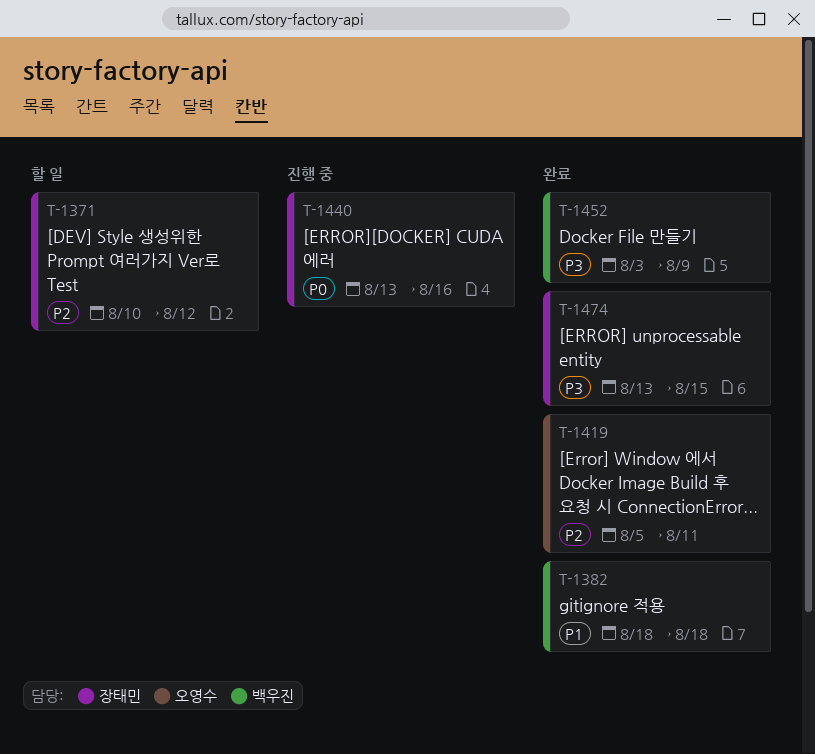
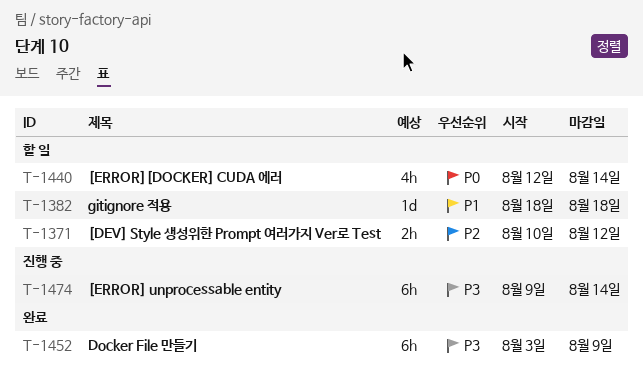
T-1382, status: 완료 -> 할 일
T-1419: present -> none
T-1440, status: 진행 중 -> 할 일
T-1440, start: Aug 13 -> Aug 12
T-1440, due: Aug 16 -> Aug 14
T-1474, status: 완료 -> 진행 중
T-1474, start: Aug 13 -> Aug 9
T-1474, due: Aug 15 -> Aug 14

